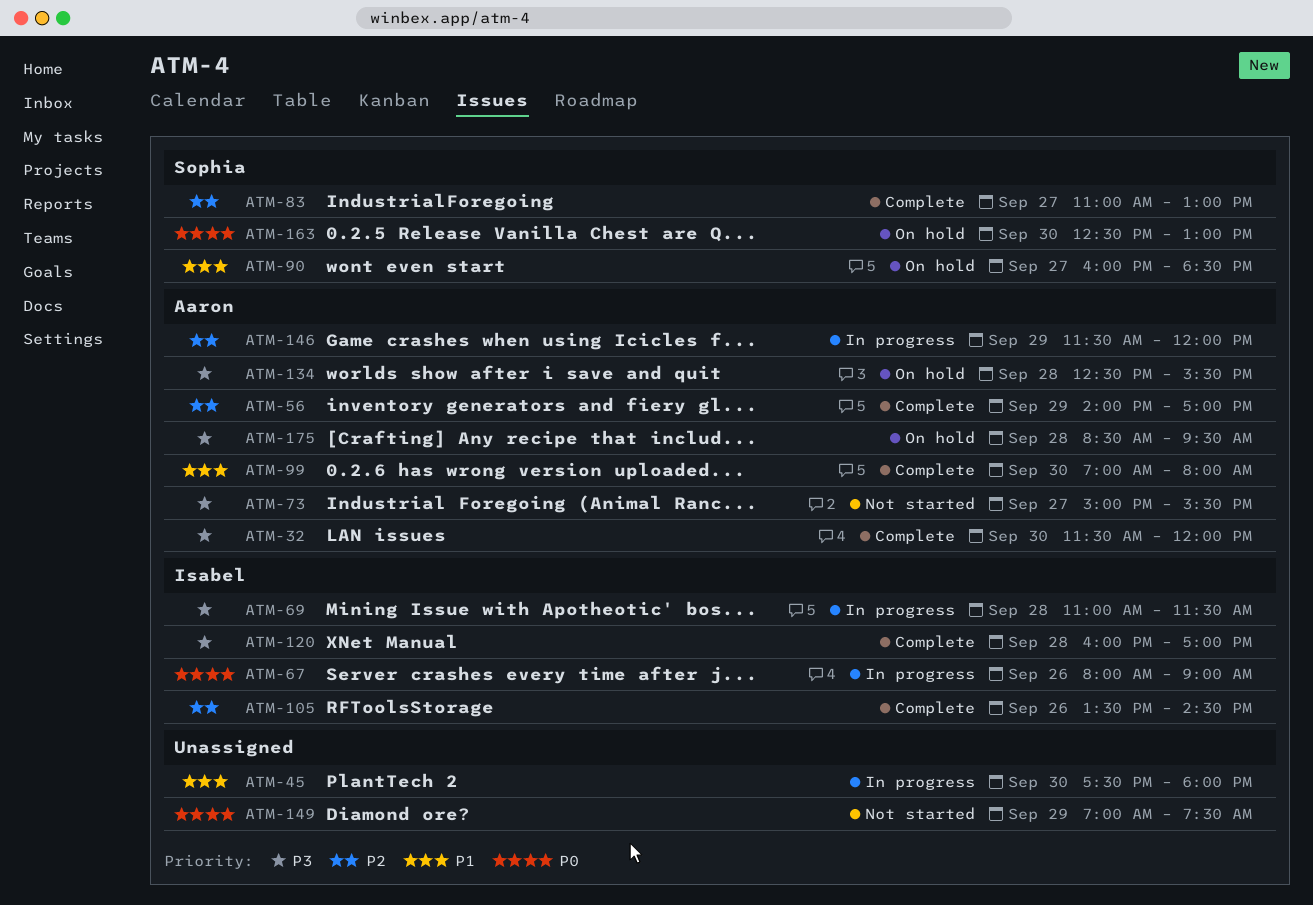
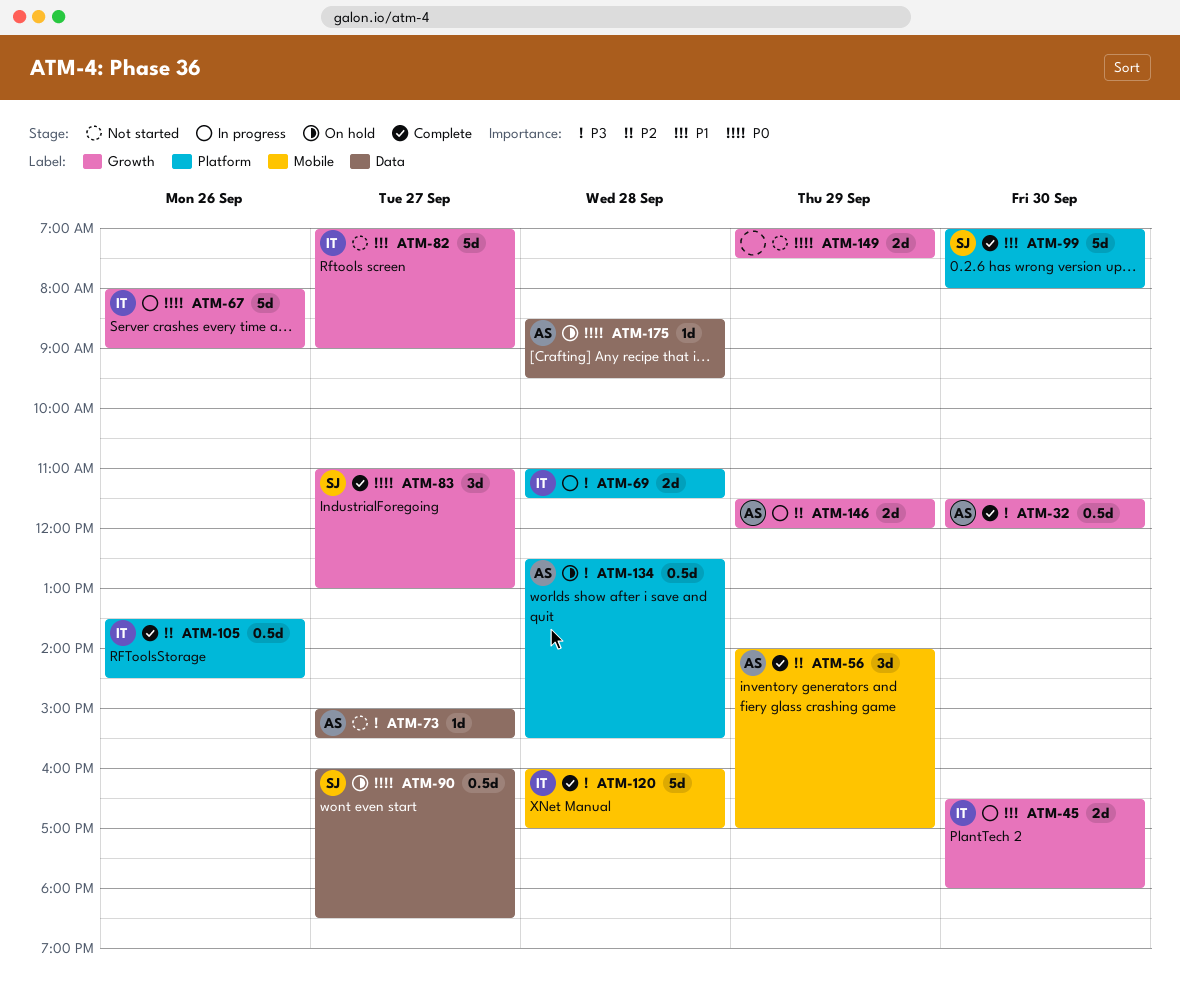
ATM-45, owner: none -> Isabel
ATM-45, begins: 17:30 -> 16:30
ATM-82: none -> present
ATM-83, priority: P2 -> P0
ATM-90, priority: P1 -> P0
ATM-99, owner: Aaron -> Sophia
ATM-163: present -> none
ATM-175, priority: P3 -> P0

